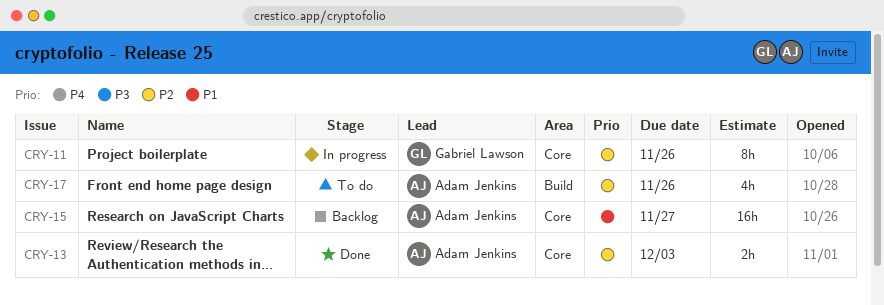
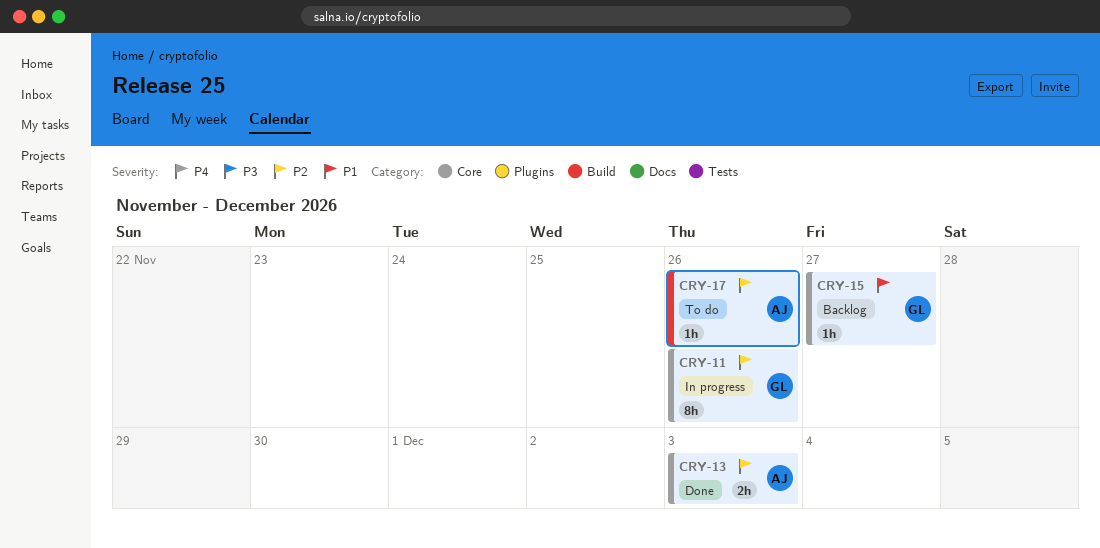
CRY-15, owner: Adam Jenkins -> Gabriel Lawson
CRY-15, estimate: 16h -> 1h
CRY-17, estimate: 4h -> 1h

